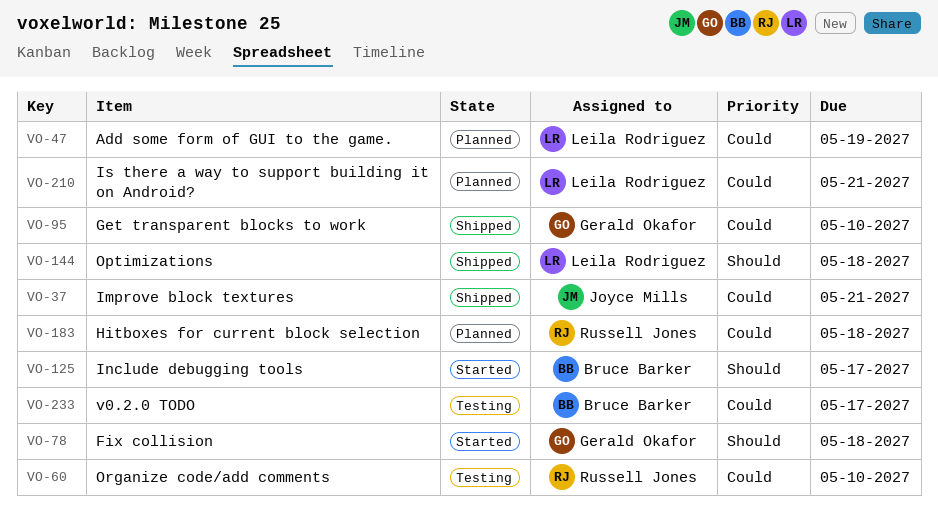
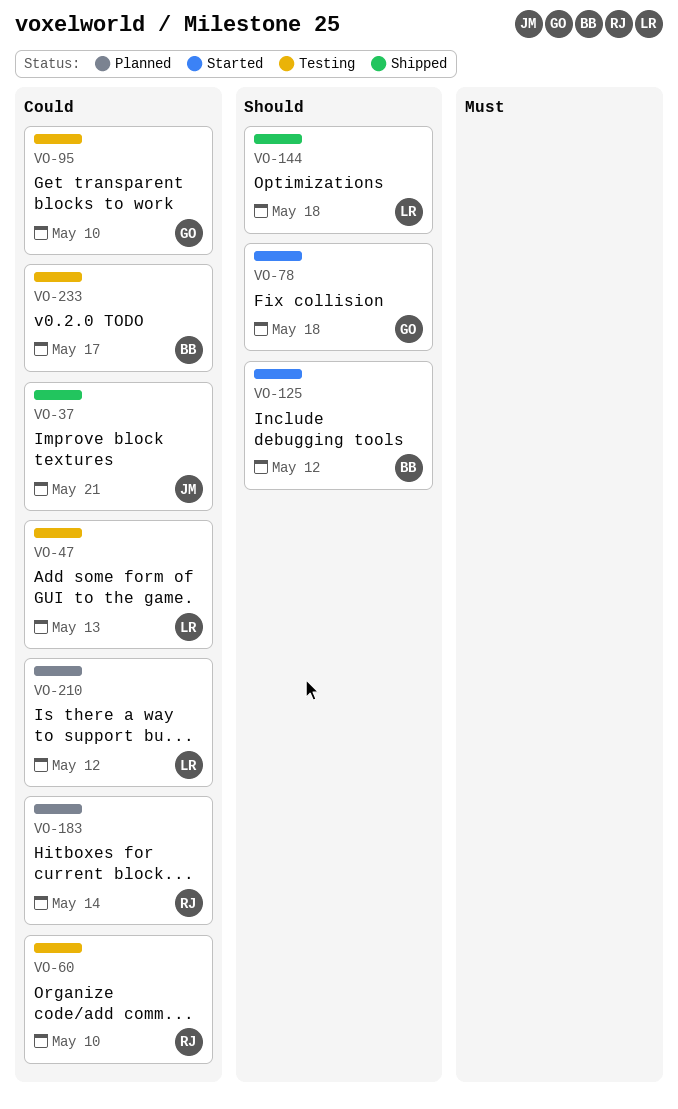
VO-47, status: Planned -> Testing
VO-47, due: May 19 -> May 13
VO-95, status: Shipped -> Testing
VO-125, due: May 17 -> May 12
VO-183, due: May 18 -> May 14
VO-210, due: May 21 -> May 12

